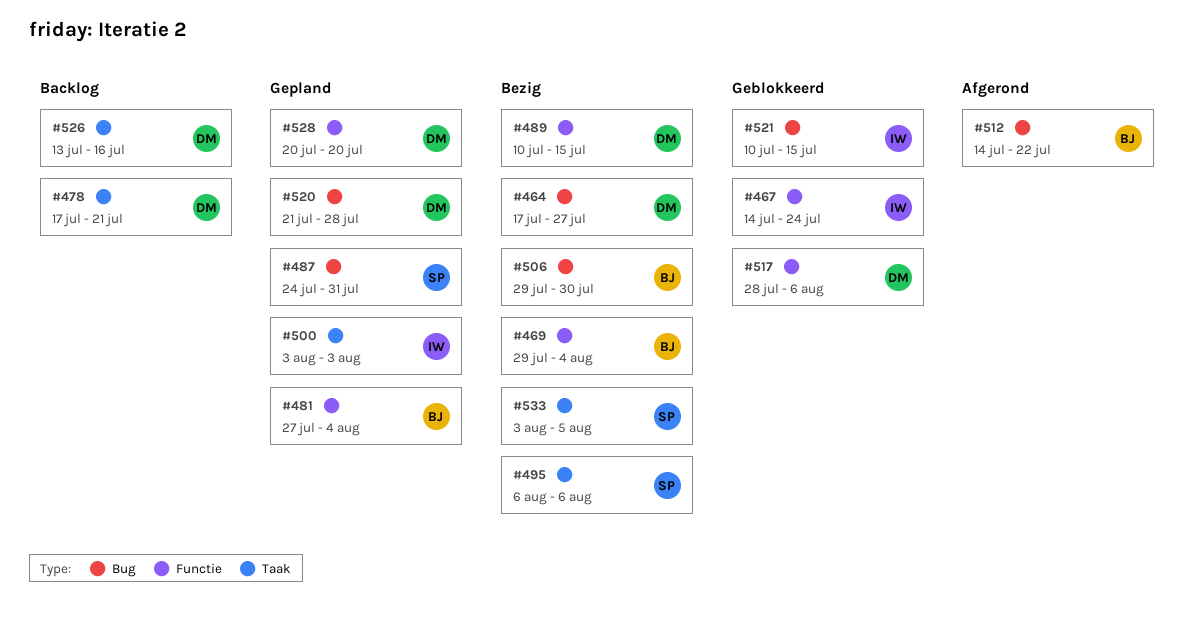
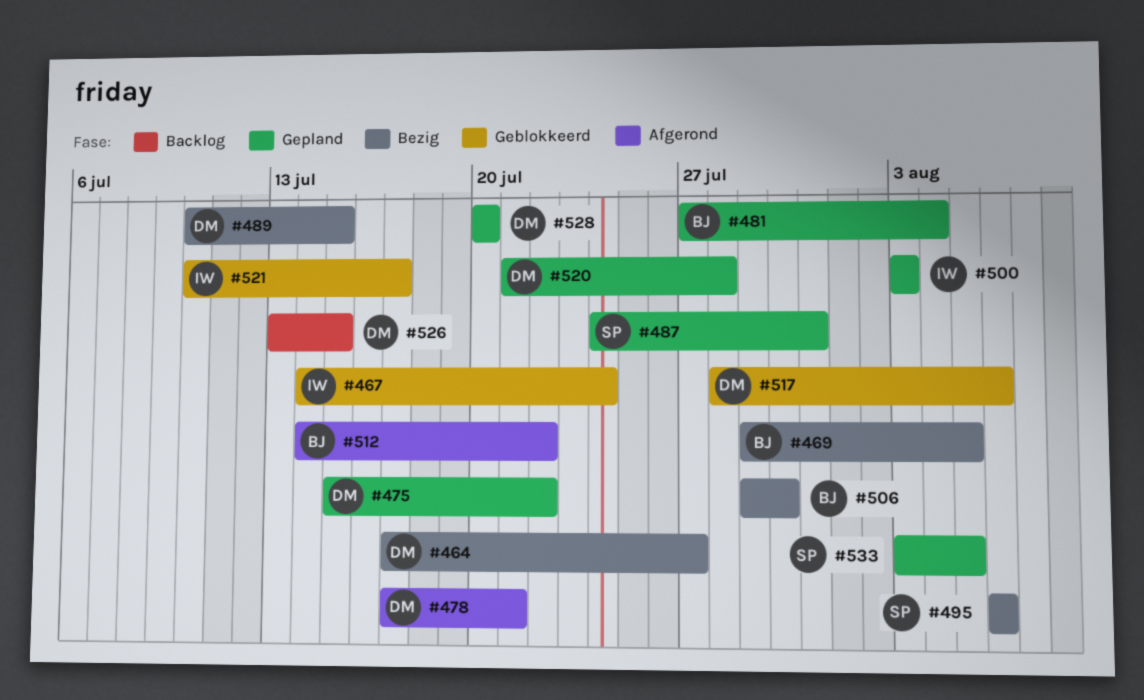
#469, due: Aug 4 -> Aug 5
#475: none -> present
#478, status: Backlog -> Afgerond
#521, due: Jul 15 -> Jul 17
#526, due: Jul 16 -> Jul 15
#533, status: Bezig -> Gepland

